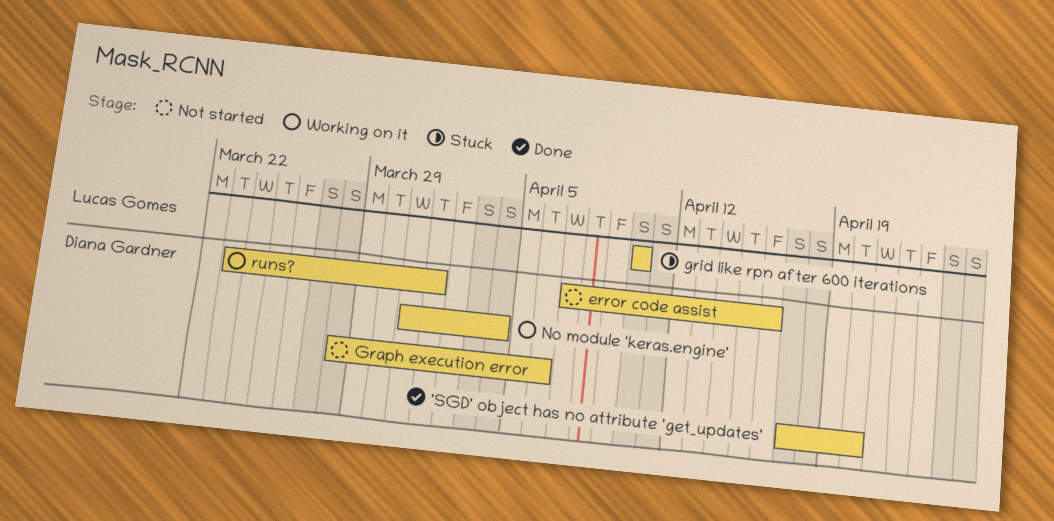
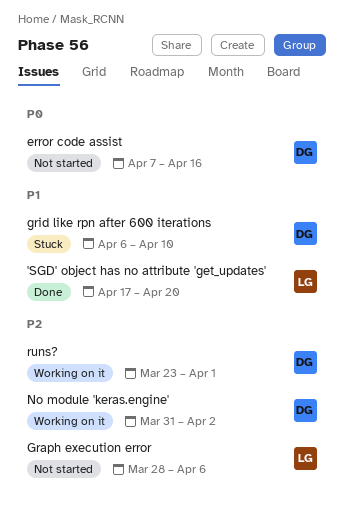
'SGD' object has no attribute 'get_updates', owner: Diana Gardner -> Lucas Gomes
Graph execution error, owner: Diana Gardner -> Lucas Gomes
grid like rpn after 600 iterations, owner: Lucas Gomes -> Diana Gardner
grid like rpn after 600 iterations, start: Apr 10 -> Apr 6
No module 'keras.engine', due: Apr 4 -> Apr 2

